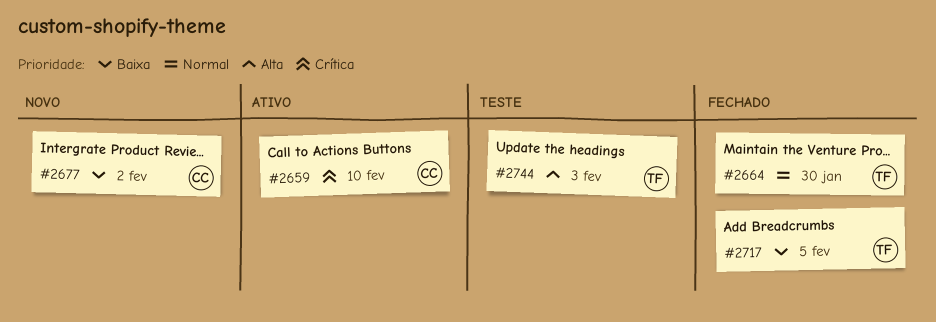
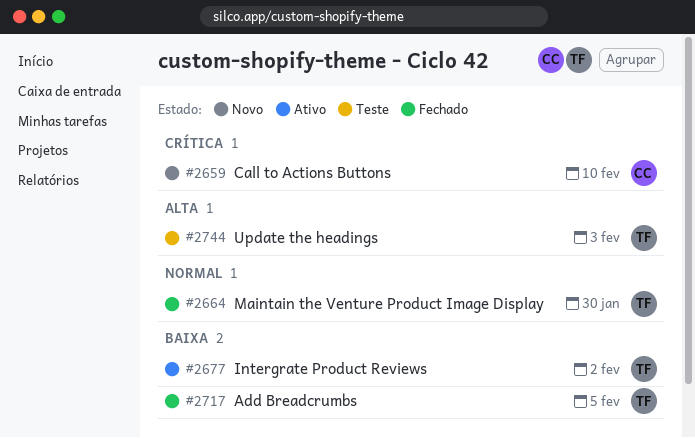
#2659, status: Ativo -> Novo
#2677, status: Novo -> Ativo
#2677, owner: CC -> TF

